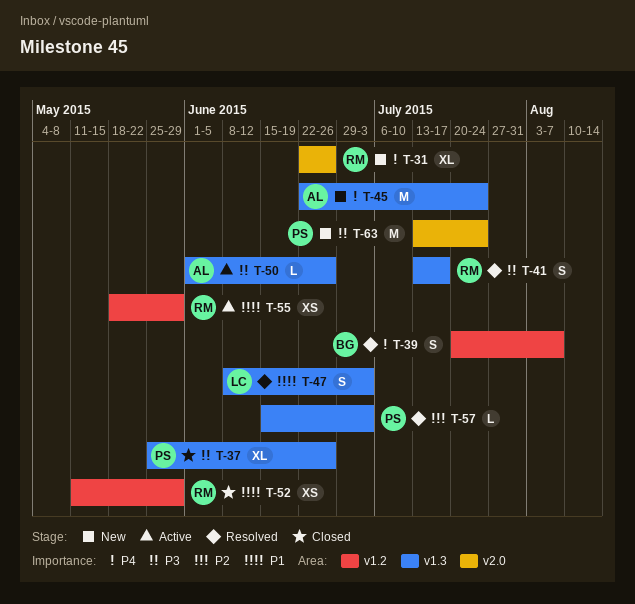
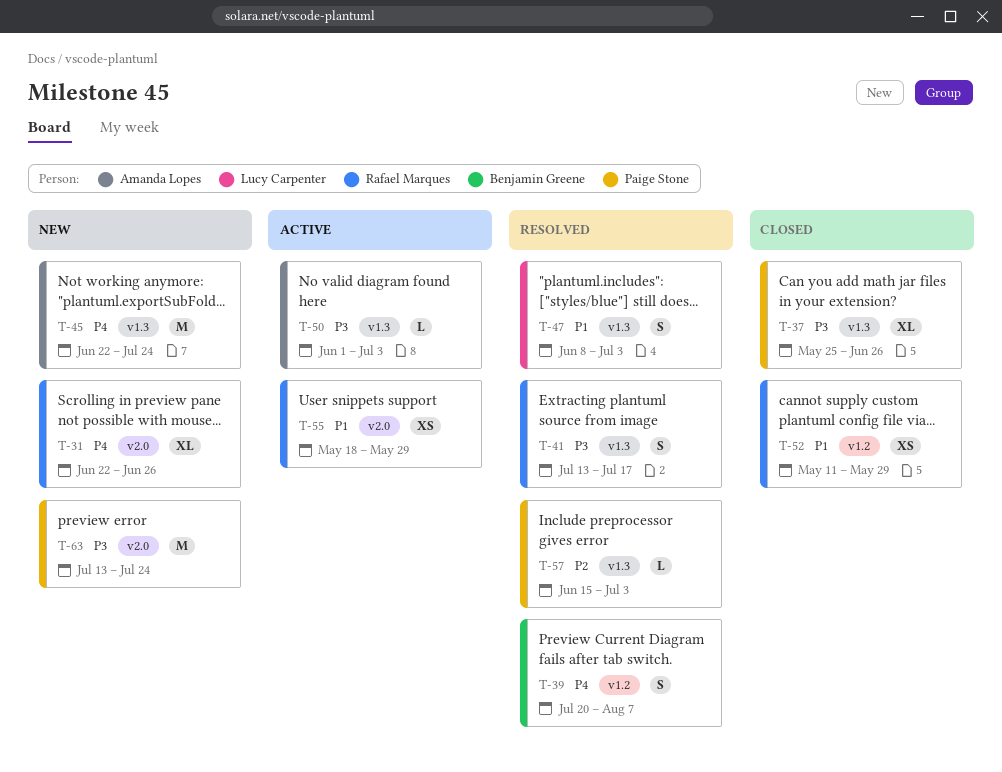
T-50, due: Jun 26 -> Jul 3
T-55, label: v1.2 -> v2.0

